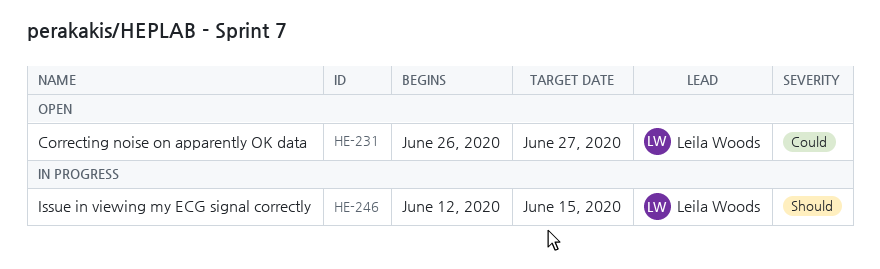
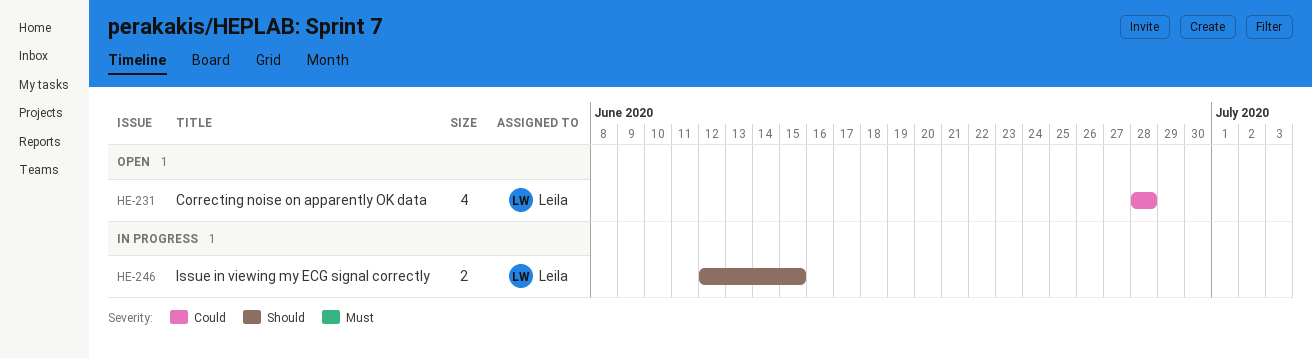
HE-231, start: Jun 26 -> Jun 28
HE-231, due: Jun 27 -> Jun 28

